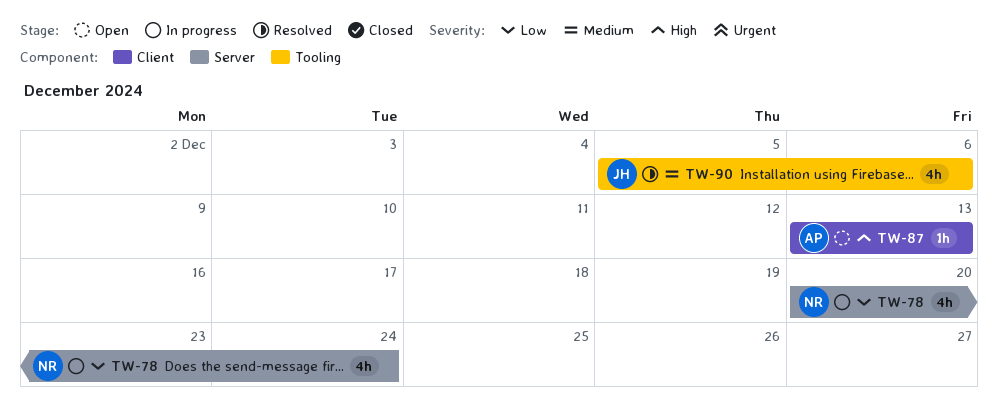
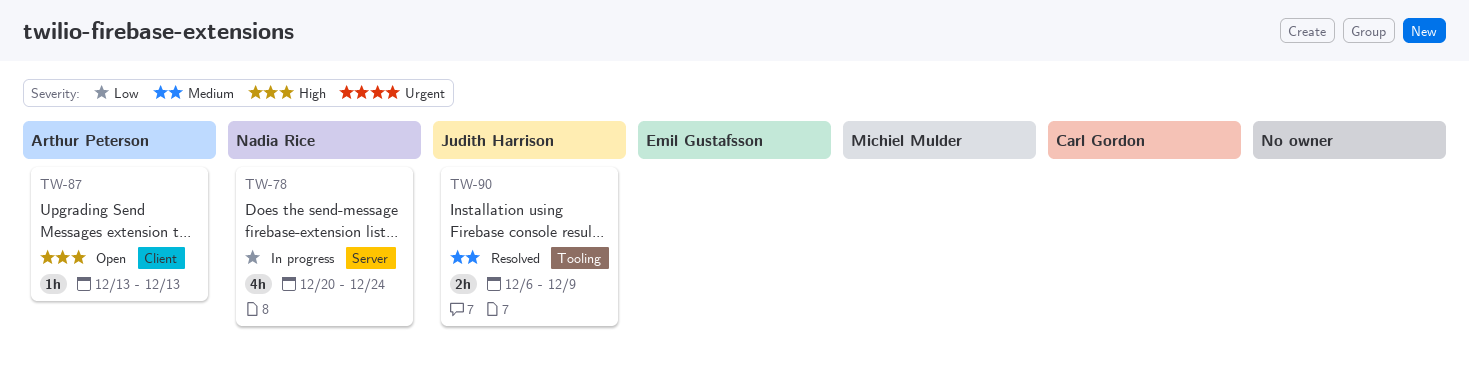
TW-90, estimate: 4h -> 2h
TW-90, start: Dec 5 -> Dec 6
TW-90, due: Dec 6 -> Dec 9

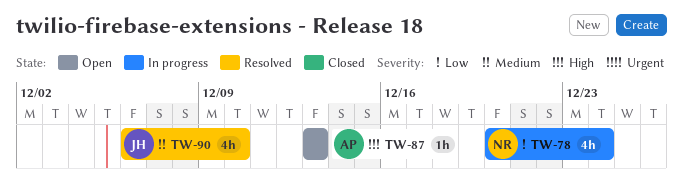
TW-90, estimate: 2h -> 4h
TW-90, due: Dec 9 -> Dec 10

